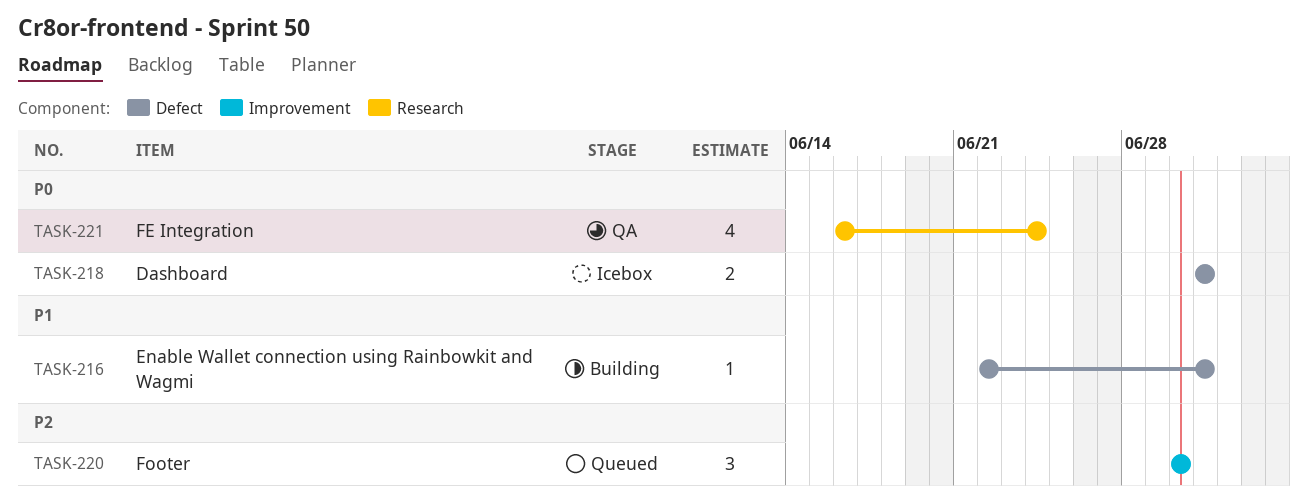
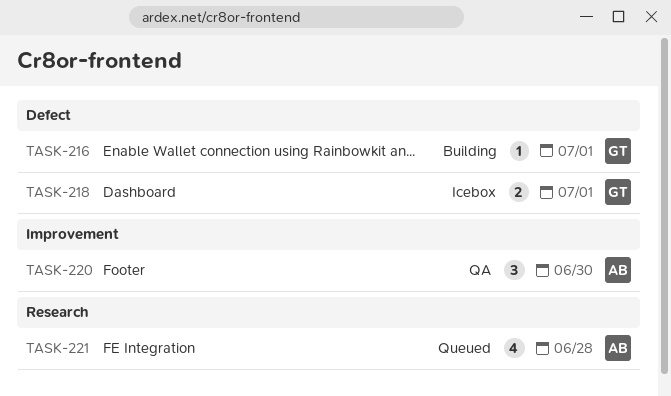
TASK-220, status: Queued -> QA
TASK-221, status: QA -> Queued
TASK-221, due: Jun 24 -> Jun 28

